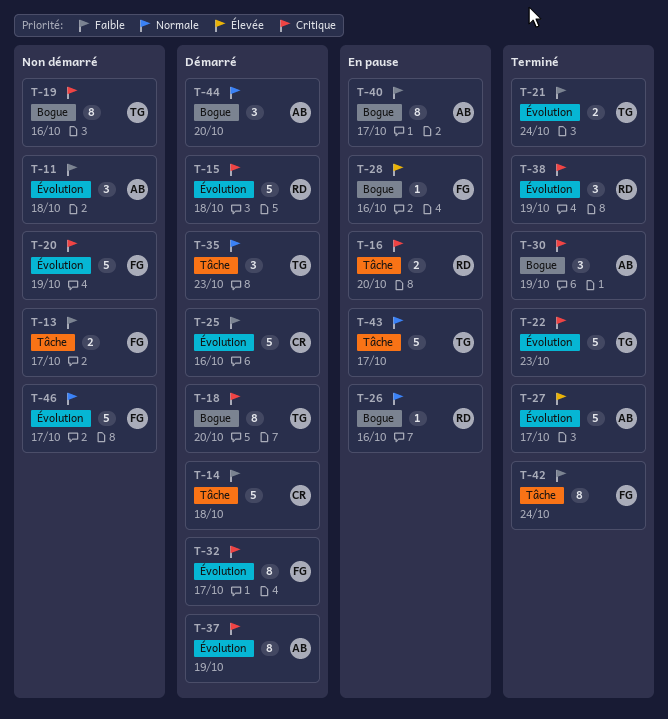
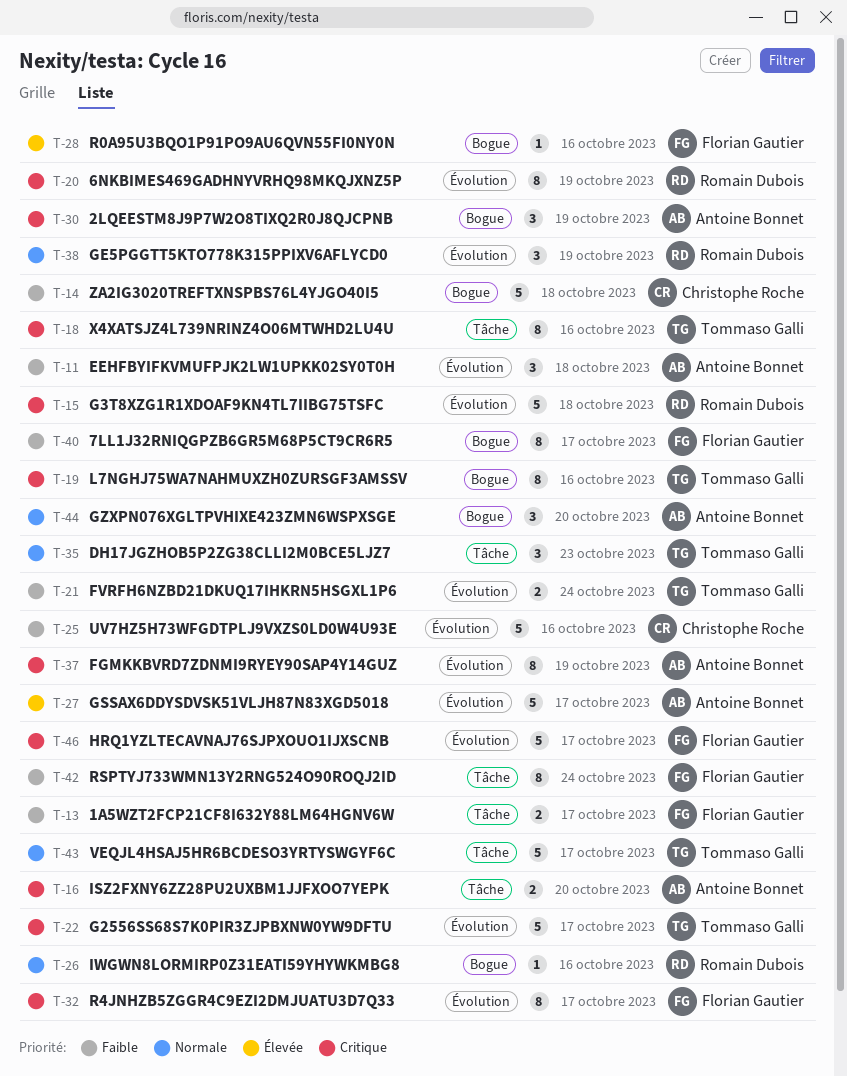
T-14, label: Tâche -> Bogue
T-16, owner: Romain Dubois -> Antoine Bonnet
T-18, label: Bogue -> Tâche
T-18, due: Oct 20 -> Oct 16
T-20, owner: Florian Gautier -> Romain Dubois
T-20, estimate: 5 -> 8
T-22, due: Oct 23 -> Oct 17
T-38, priority: Critique -> Normale
T-40, owner: Antoine Bonnet -> Florian Gautier
T-46, priority: Normale -> Critique

